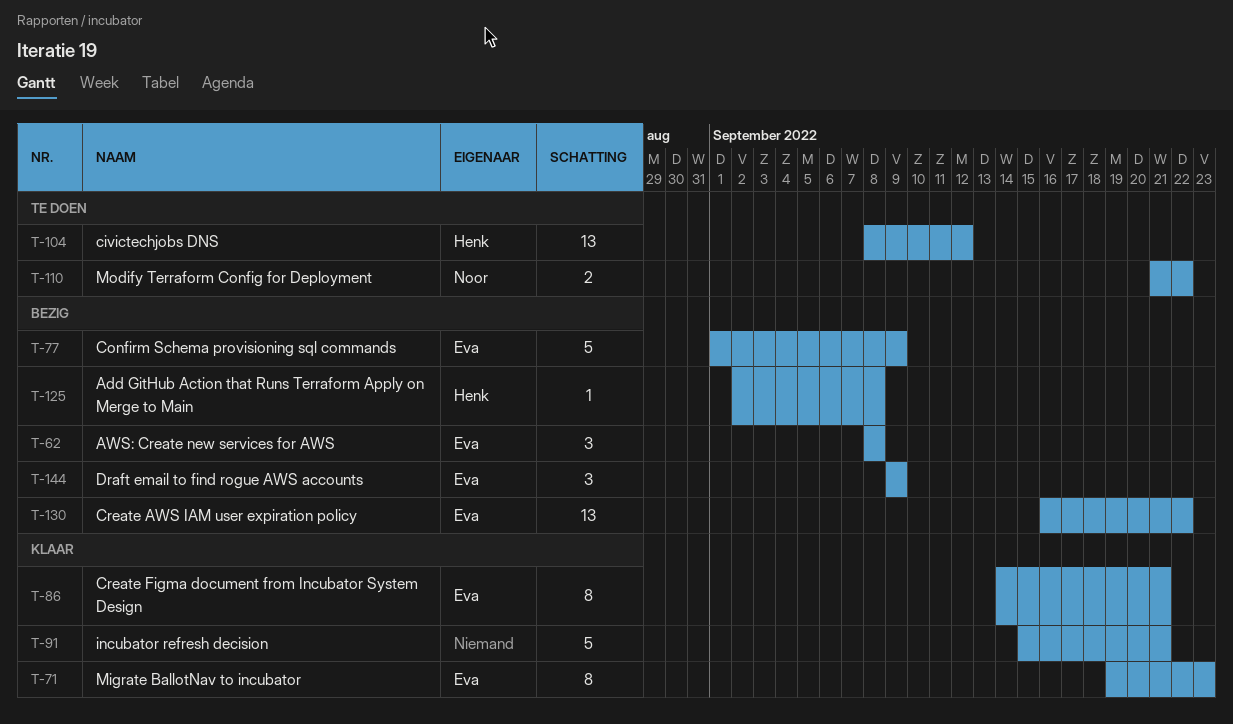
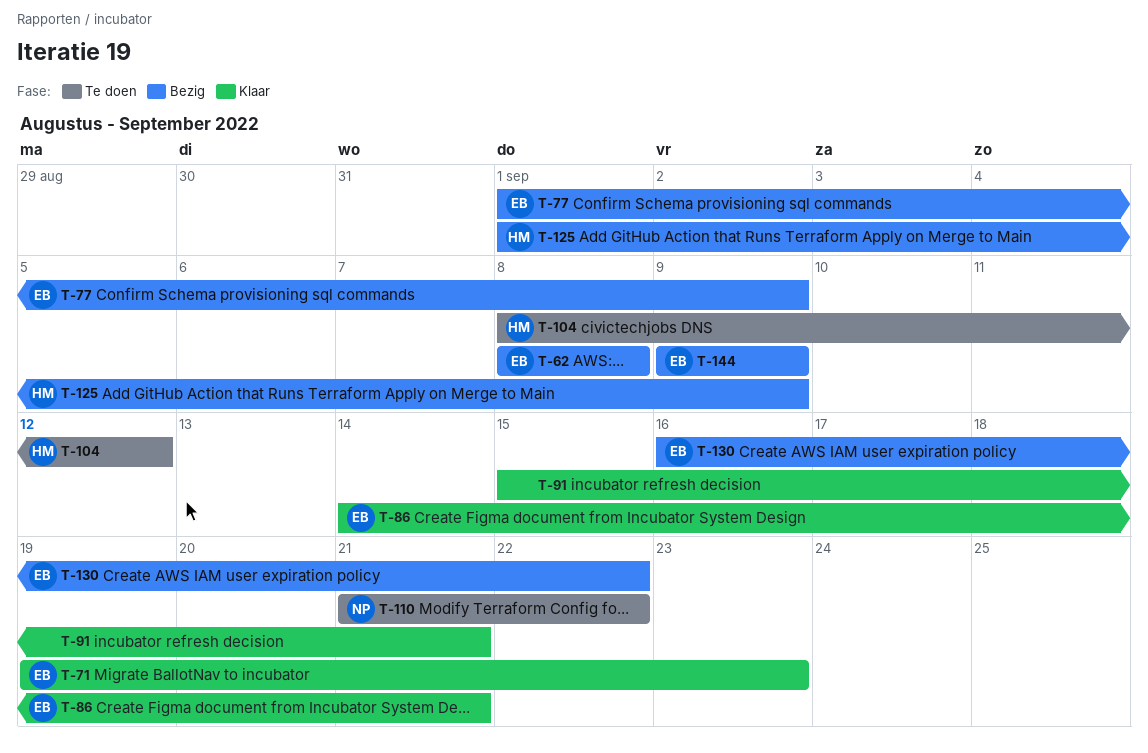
T-125, start: Sep 2 -> Sep 1
T-125, due: Sep 8 -> Sep 9

